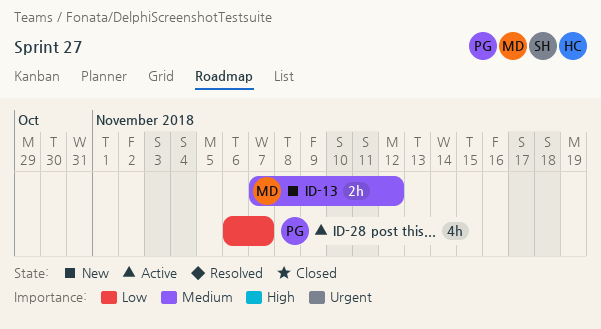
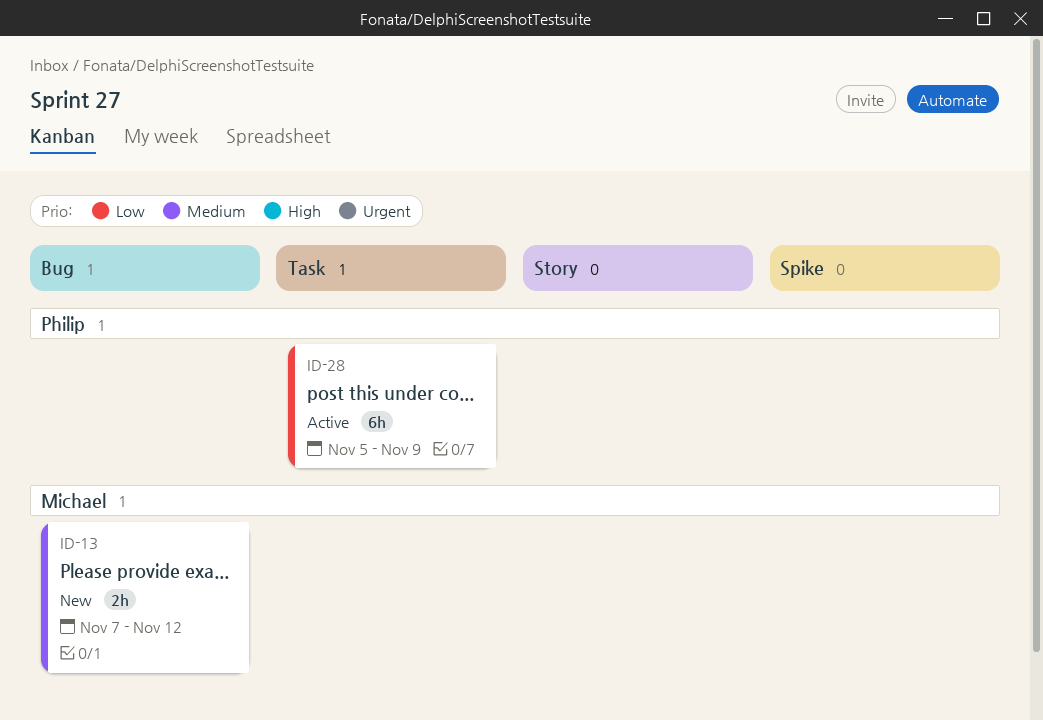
ID-28, estimate: 4h -> 6h
ID-28, start: Nov 6 -> Nov 5
ID-28, due: Nov 7 -> Nov 9

